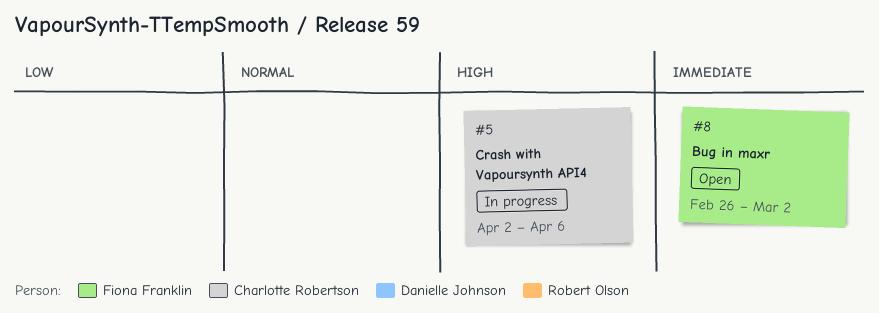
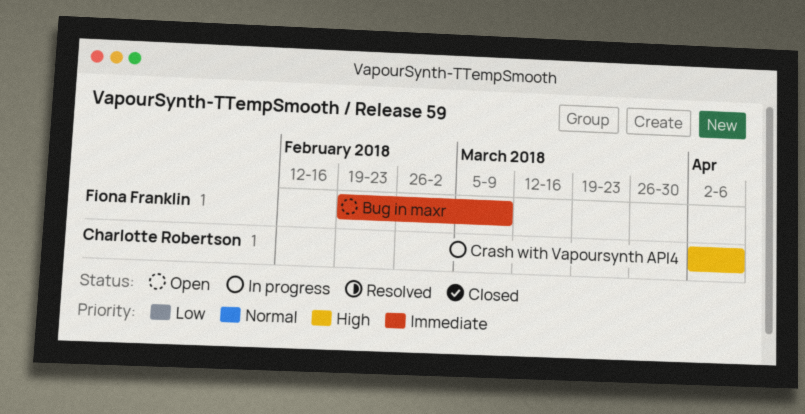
Bug in maxr, start: Feb 26 -> Feb 19
Bug in maxr, due: Mar 2 -> Mar 9

